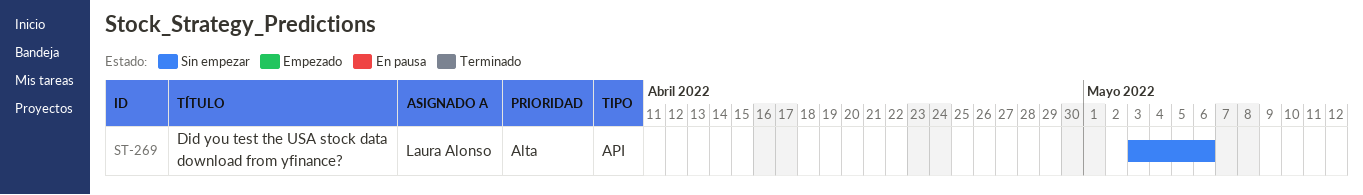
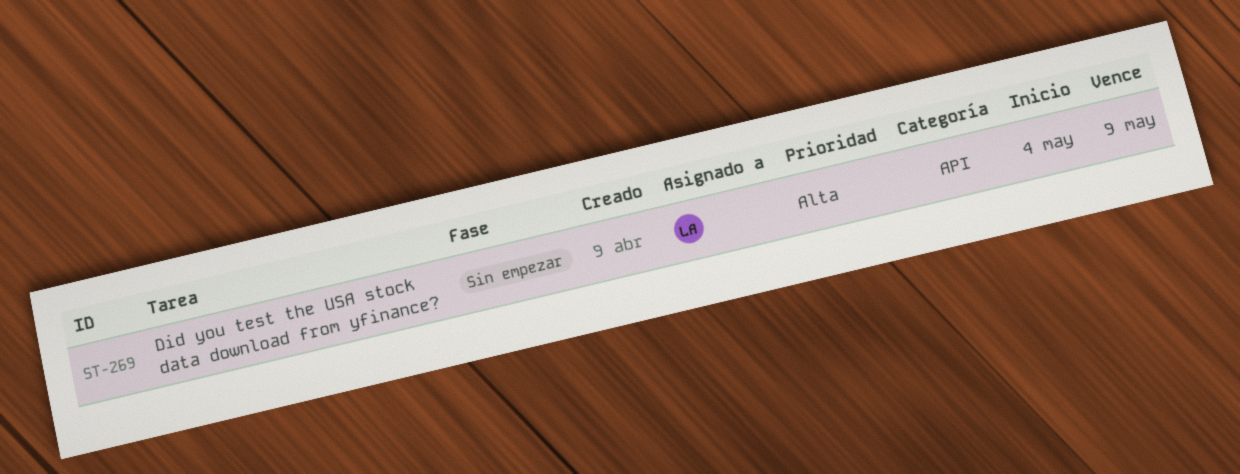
ST-269, start: May 3 -> May 4
ST-269, due: May 6 -> May 9

